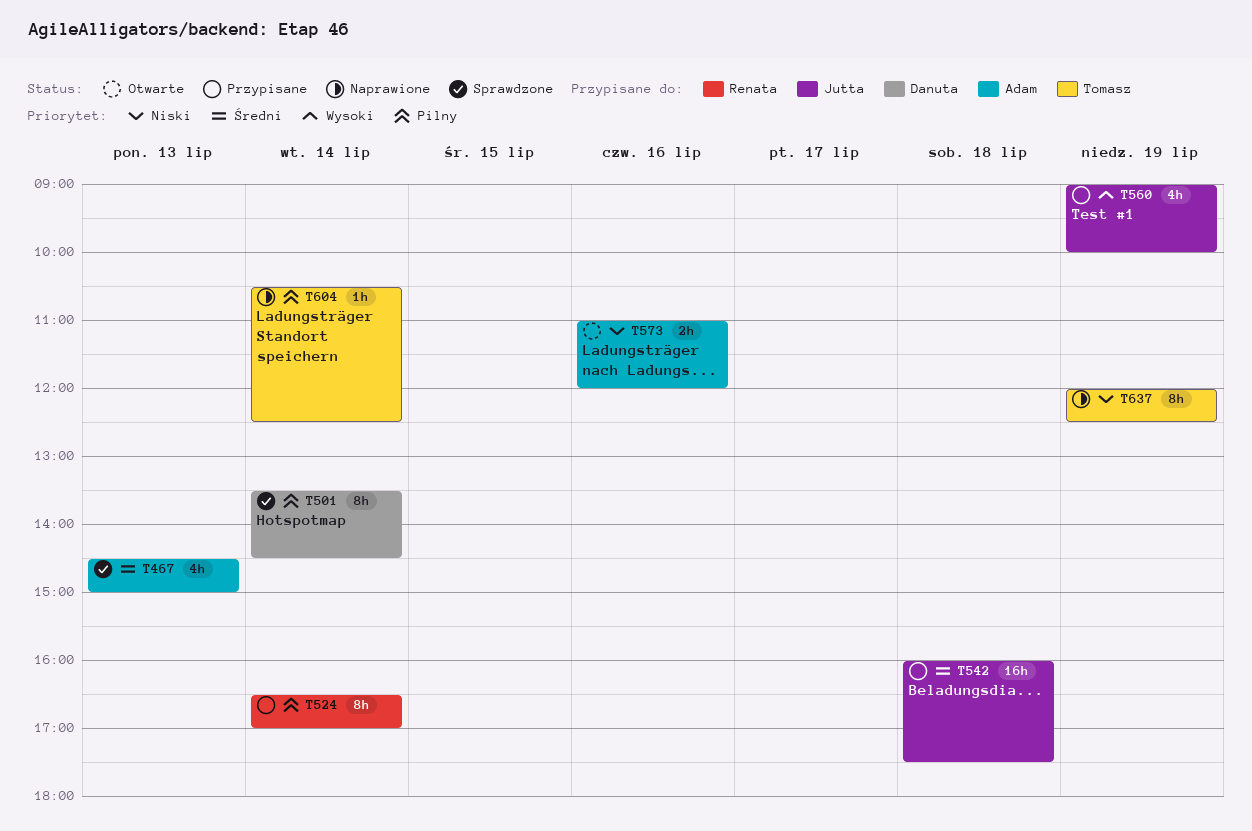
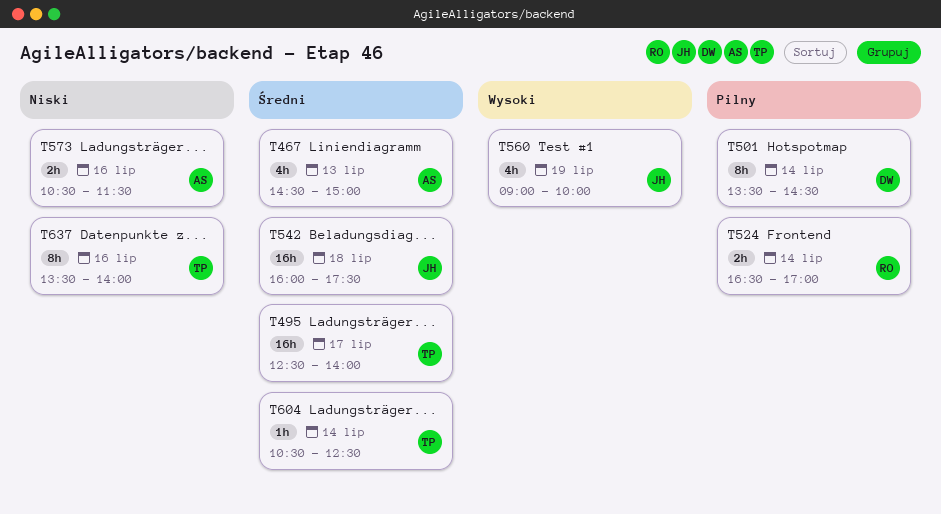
T495: none -> present
T524, estimate: 8h -> 2h
T573, begins: 11:00 -> 10:30
T573, ends: 12:00 -> 11:30
T604, priority: Pilny -> Średni
T637, day: Jul 19 -> Jul 16
T637, begins: 12:00 -> 13:30
T637, ends: 12:30 -> 14:00

